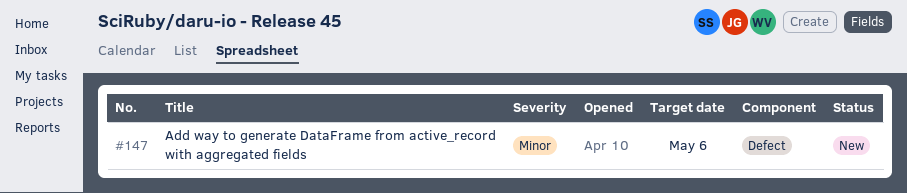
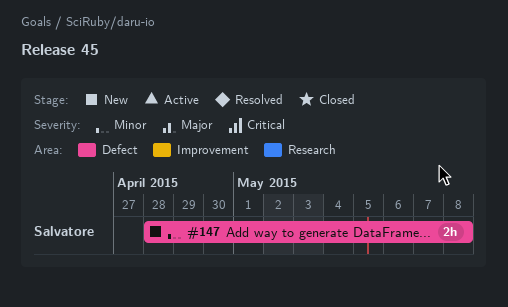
#147, due: May 6 -> May 8

